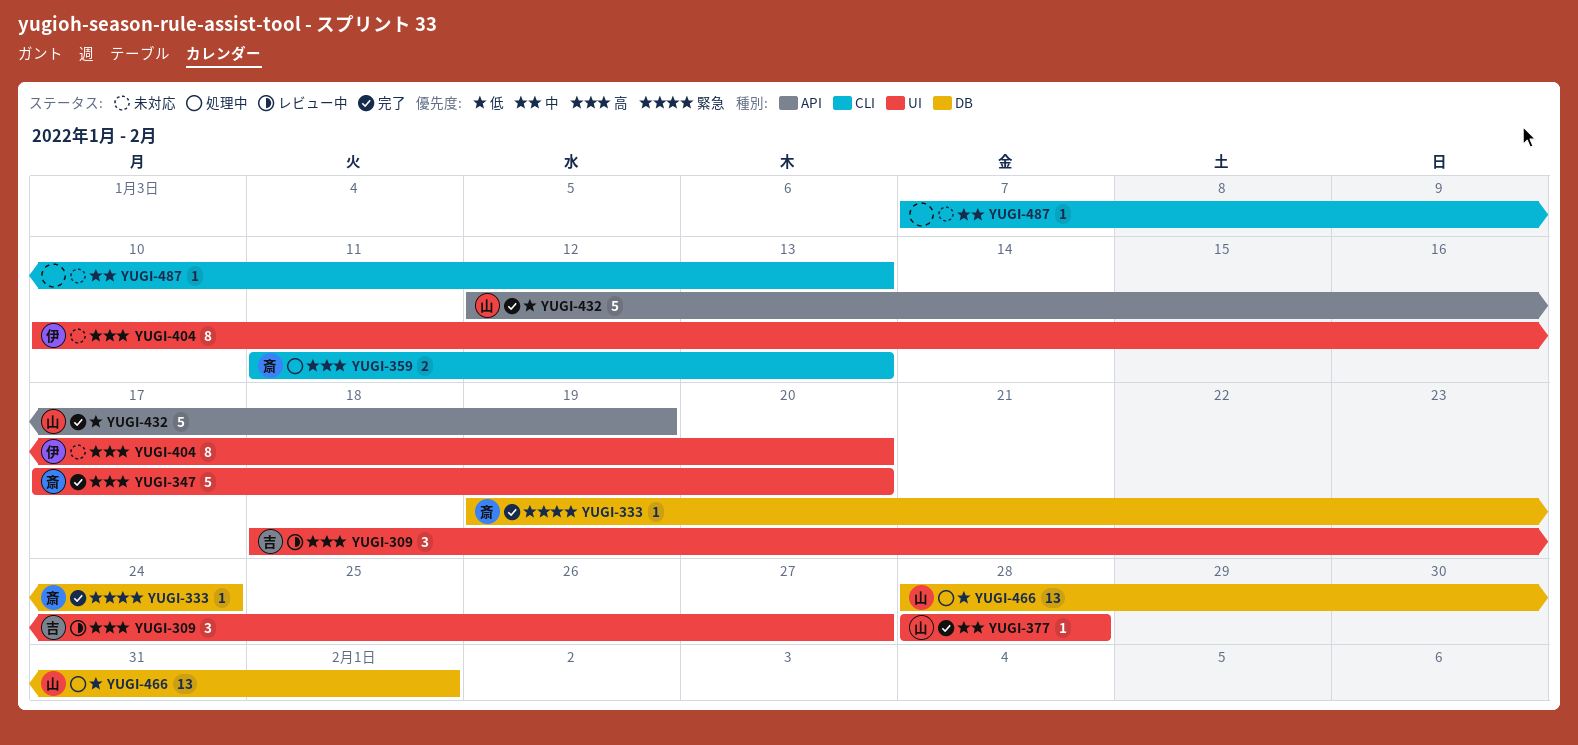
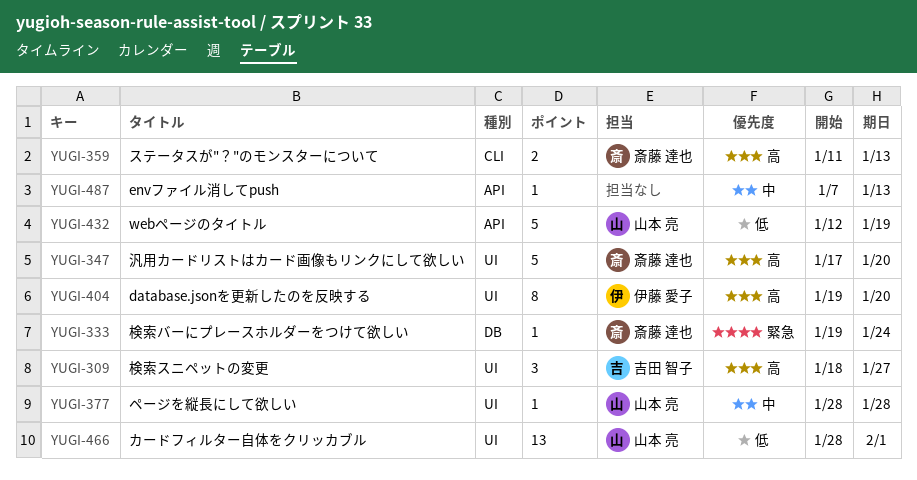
YUGI-404, start: Jan 10 -> Jan 19
YUGI-466, label: DB -> UI
YUGI-487, label: CLI -> API

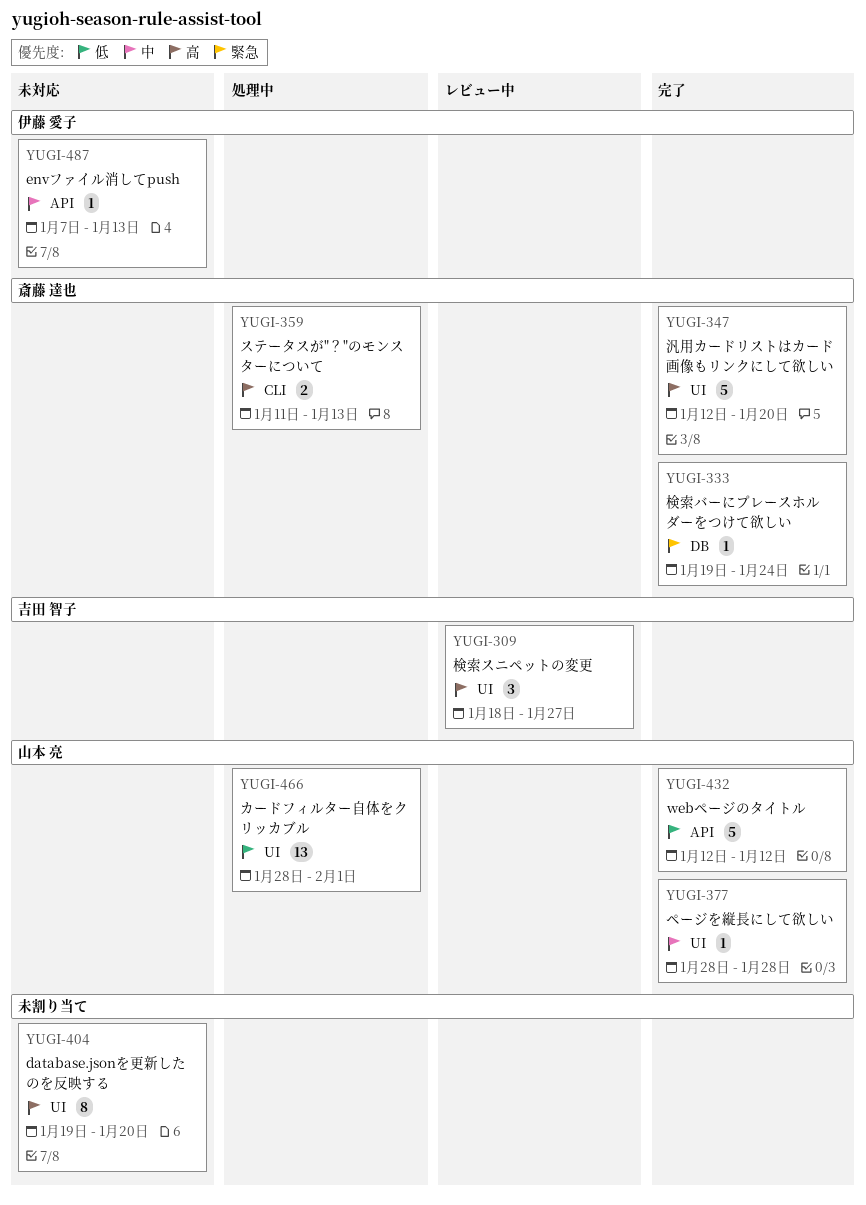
YUGI-347, start: Jan 17 -> Jan 12
YUGI-404, owner: 伊藤 愛子 -> none
YUGI-432, due: Jan 19 -> Jan 12
YUGI-487, owner: none -> 伊藤 愛子

